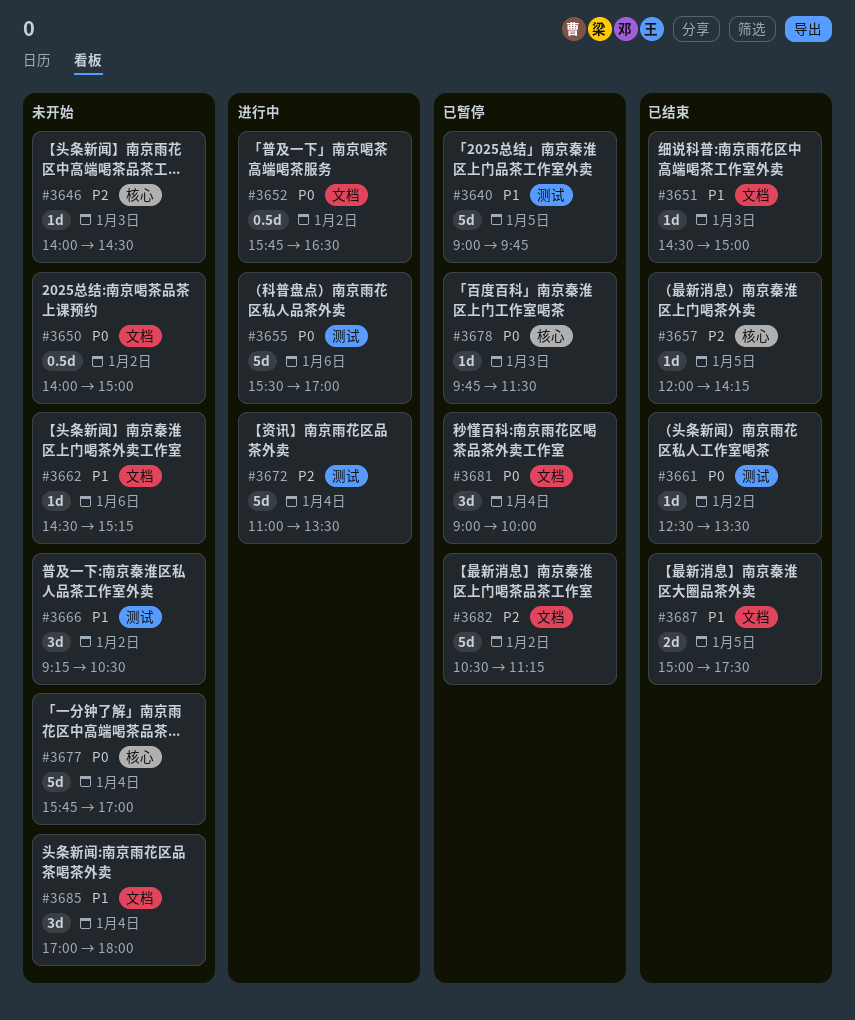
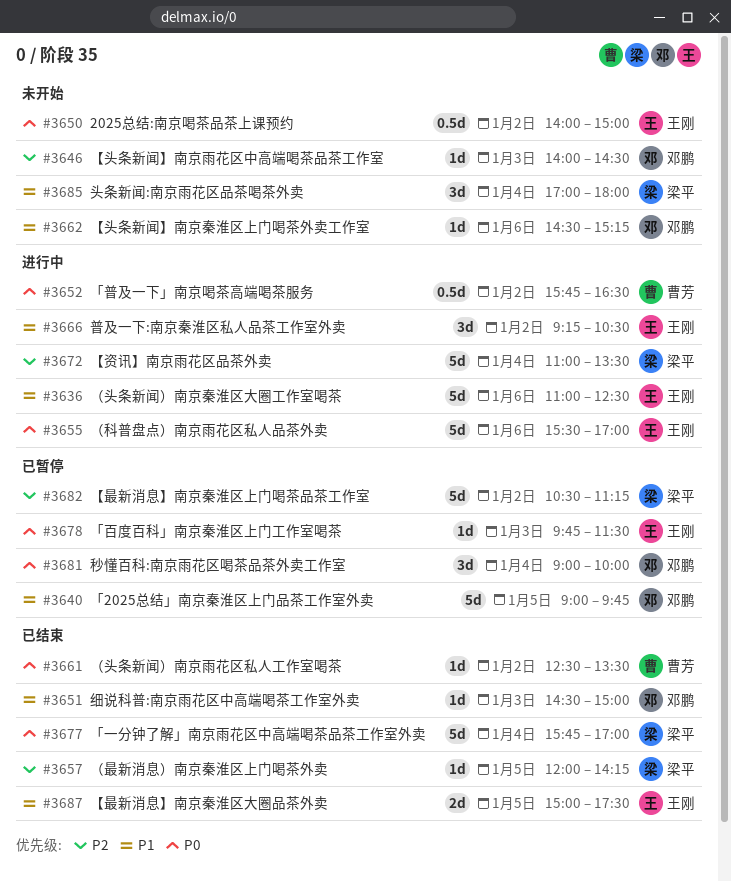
#3636: none -> present
#3666, status: 未开始 -> 进行中
#3677, status: 未开始 -> 已结束

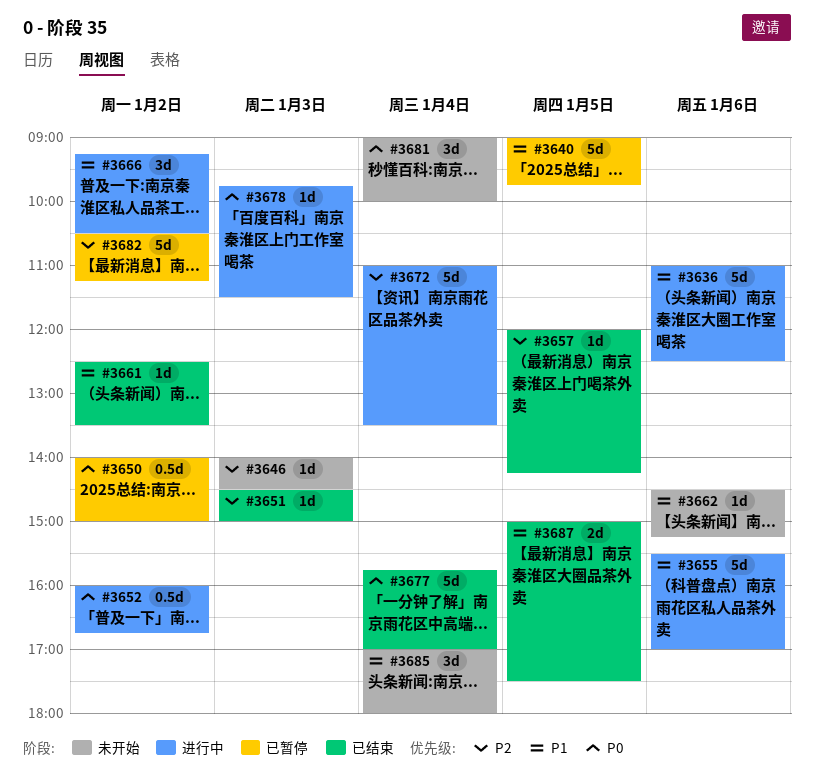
#3650, status: 未开始 -> 已暂停
#3651, priority: P1 -> P2
#3652, begins: 15:45 -> 16:00
#3652, ends: 16:30 -> 16:45
#3655, priority: P0 -> P1
#3661, priority: P0 -> P1
#3678, status: 已暂停 -> 进行中
#3681, status: 已暂停 -> 未开始

